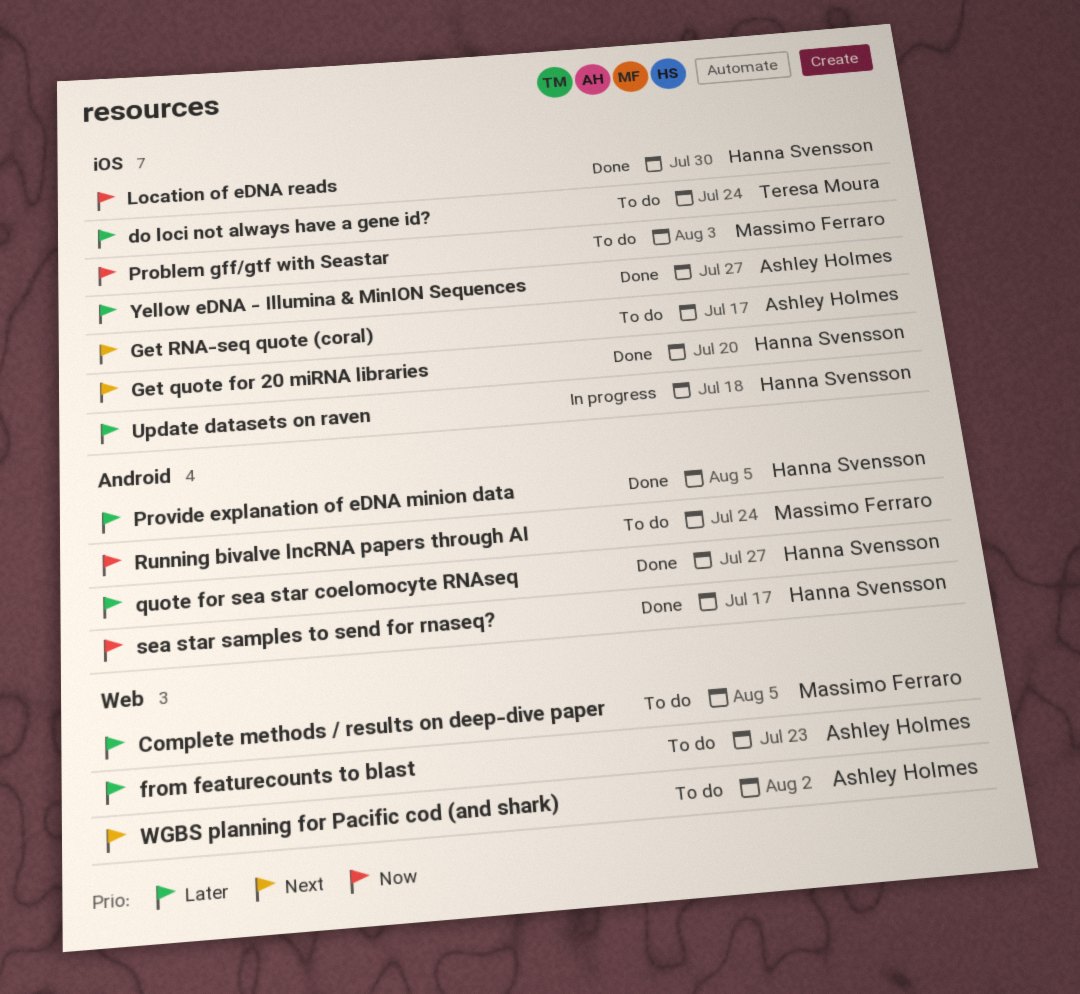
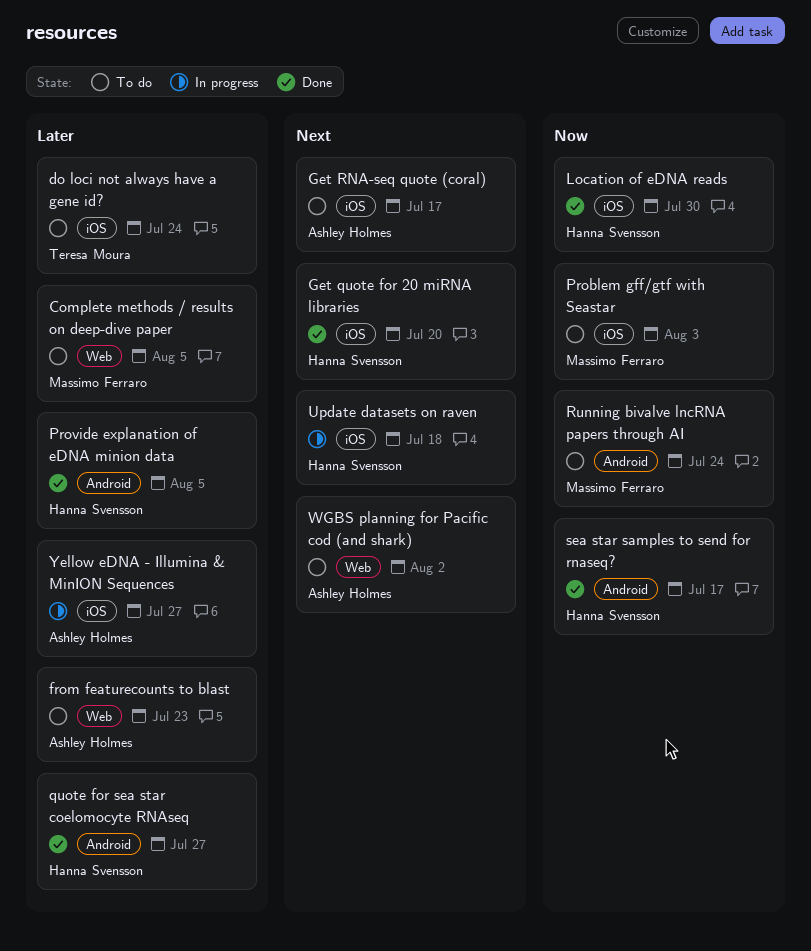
Update datasets on raven, priority: Later -> Next
Yellow eDNA - Illumina & MinION Sequences, status: Done -> In progress

